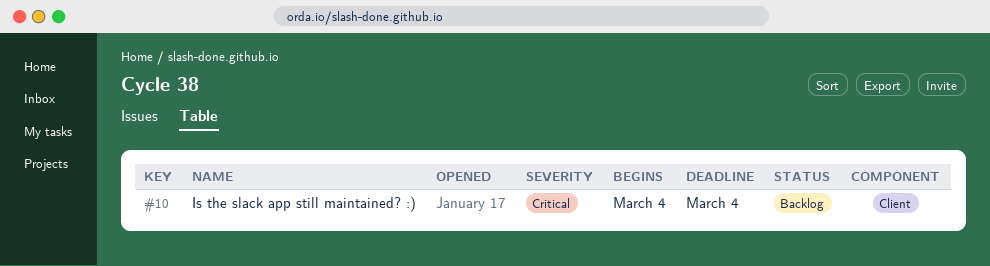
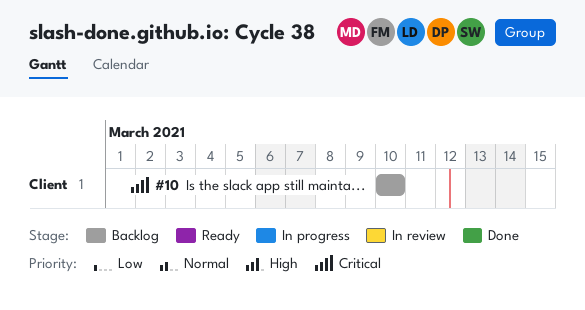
#10, start: Mar 4 -> Mar 10
#10, due: Mar 4 -> Mar 10

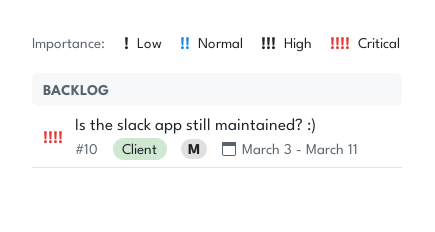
#10, start: Mar 10 -> Mar 3
#10, due: Mar 10 -> Mar 11

